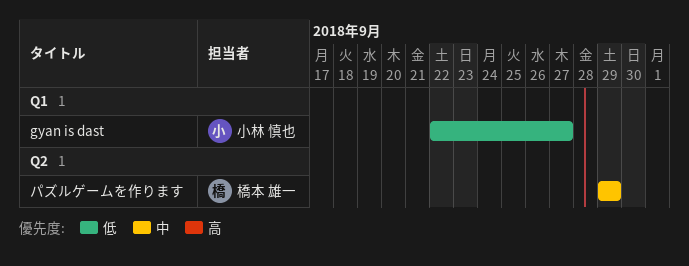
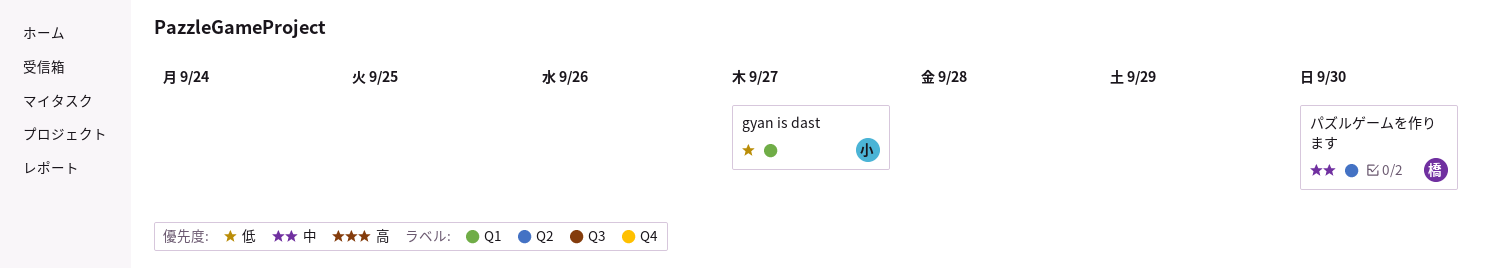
パズルゲームを作ります, due: Sep 29 -> Sep 30

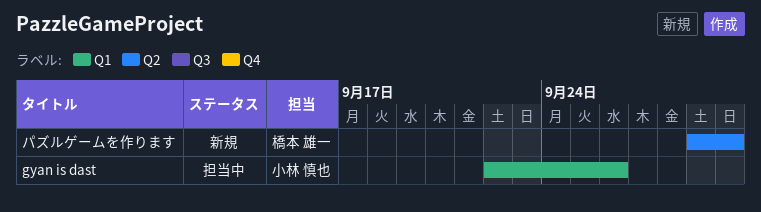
gyan is dast, due: Sep 27 -> Sep 26

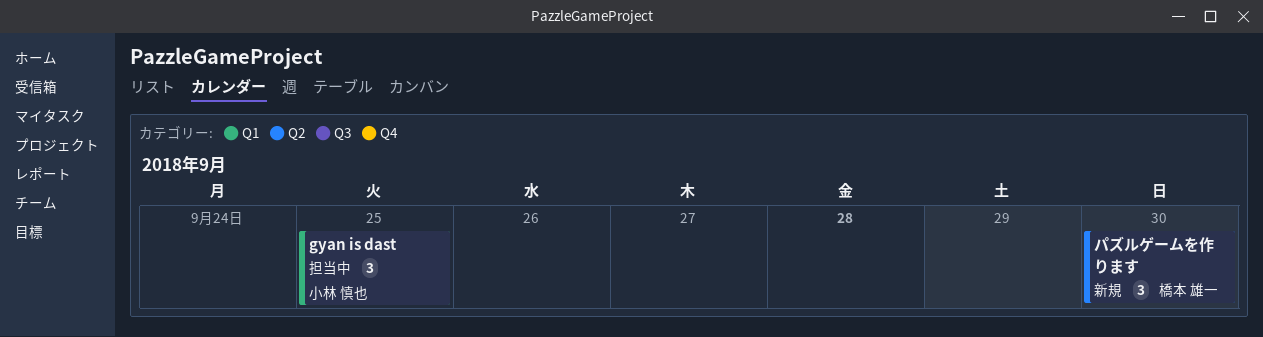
gyan is dast, due: Sep 26 -> Sep 25

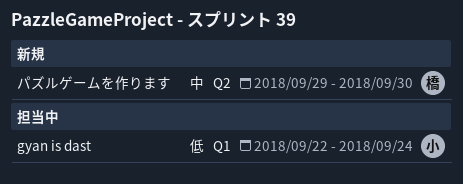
gyan is dast, due: Sep 25 -> Sep 24

